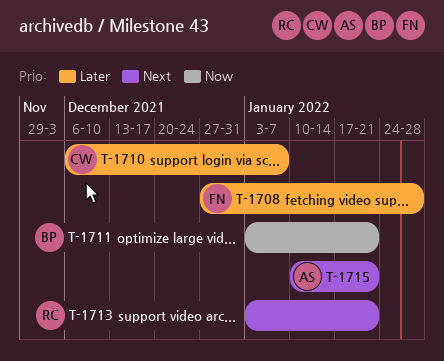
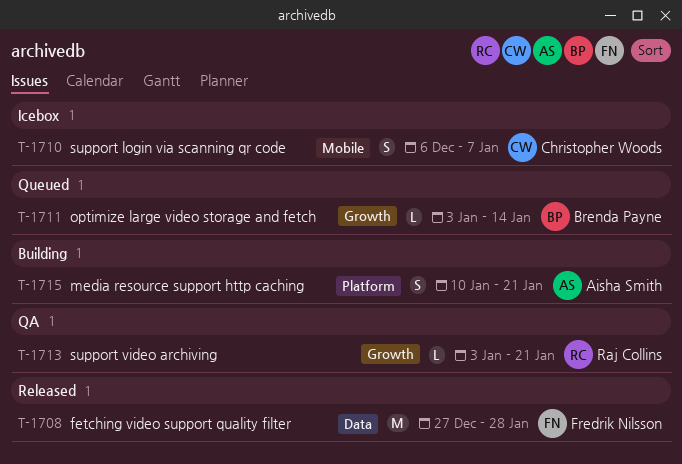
T-1711, due: Jan 21 -> Jan 14

